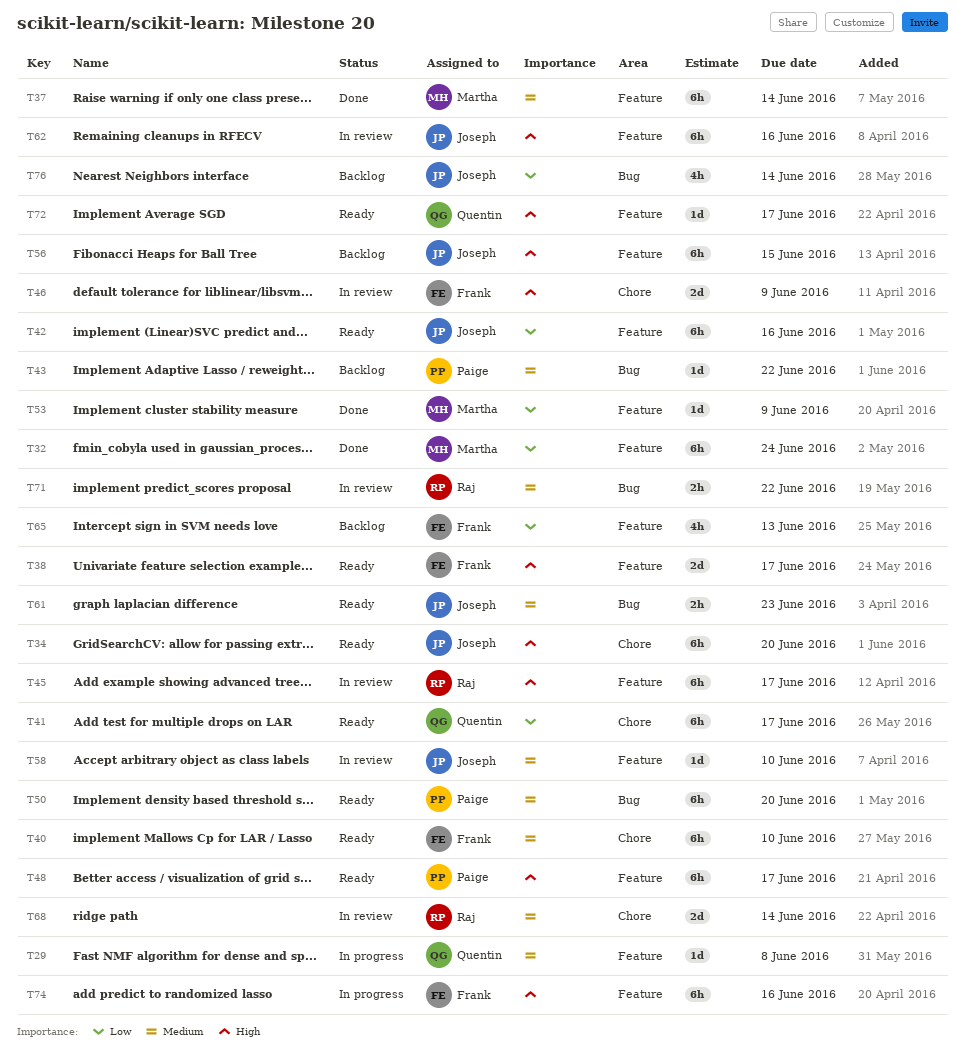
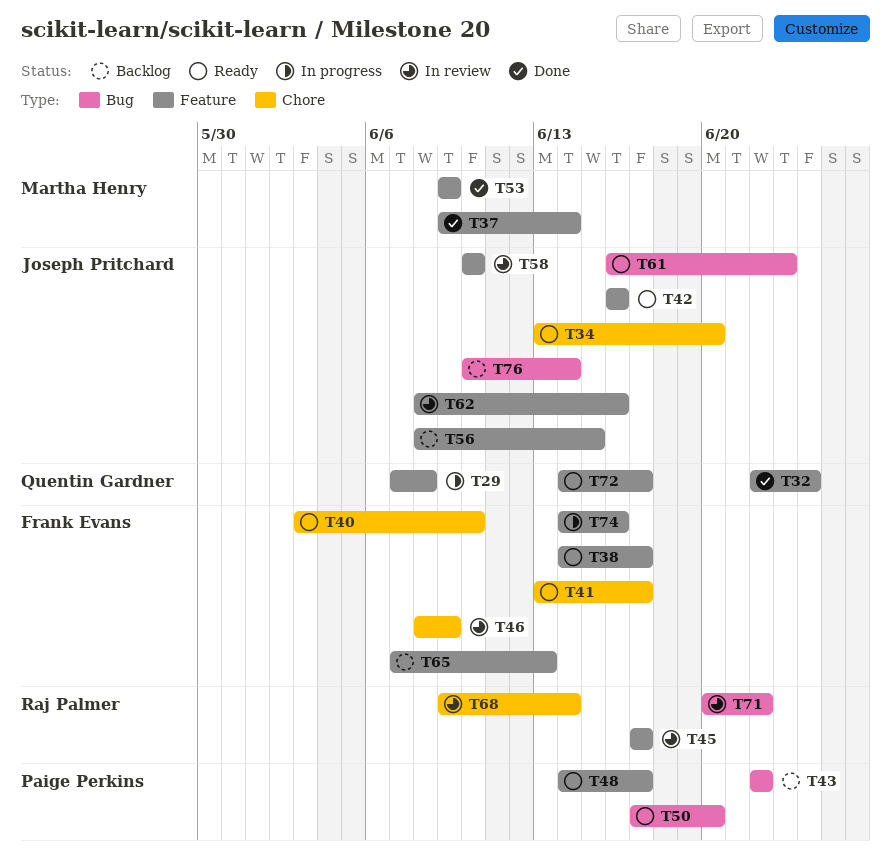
T32, owner: Martha Henry -> Quentin Gardner
T41, owner: Quentin Gardner -> Frank Evans

